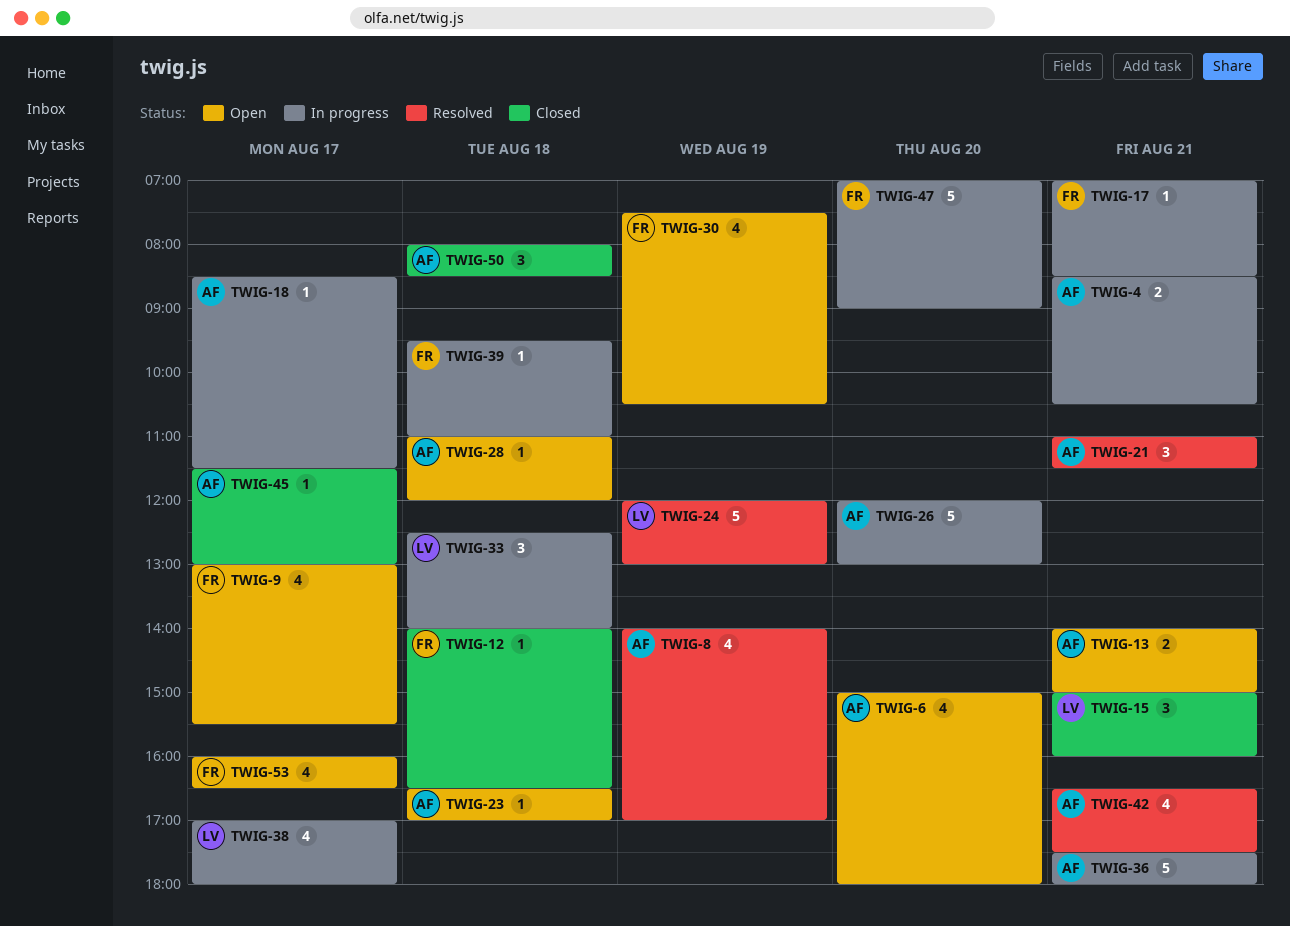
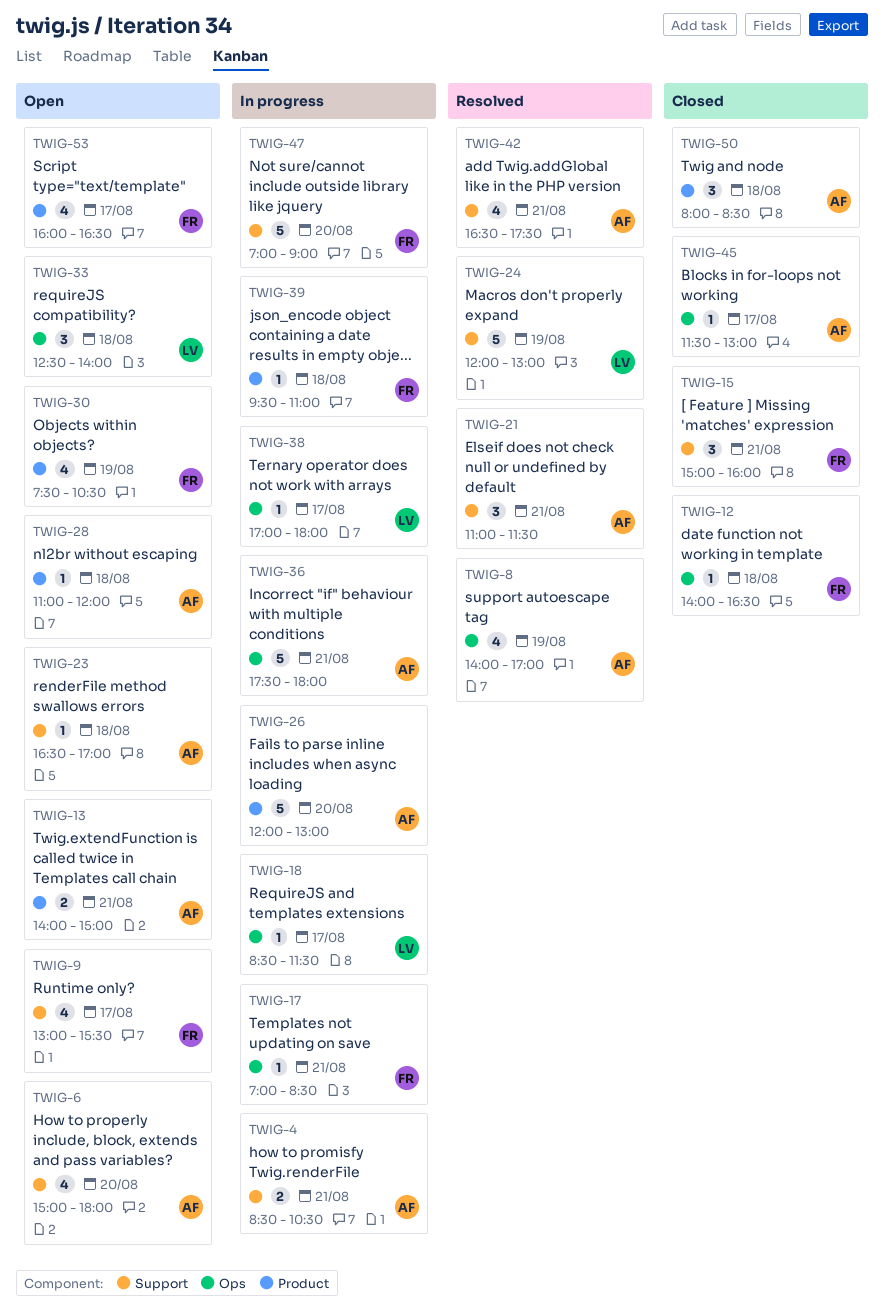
TWIG-15, owner: LV -> FR
TWIG-18, owner: AF -> LV
TWIG-33, status: In progress -> Open
TWIG-38, estimate: 4 -> 1

